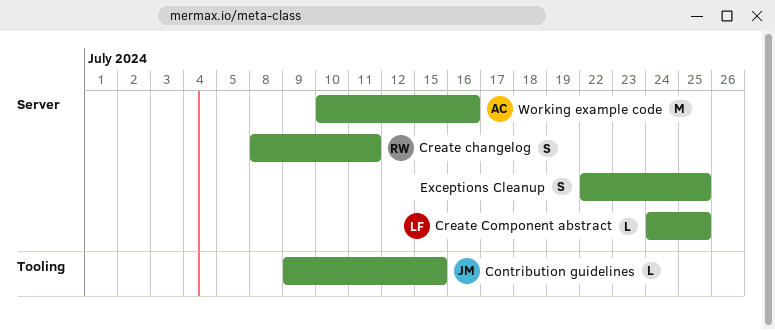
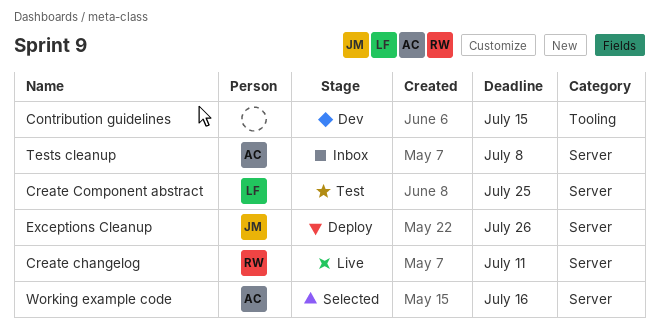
Contribution guidelines, owner: JM -> none
Exceptions Cleanup, owner: none -> JM
Exceptions Cleanup, due: Jul 25 -> Jul 26
Tests cleanup: none -> present

